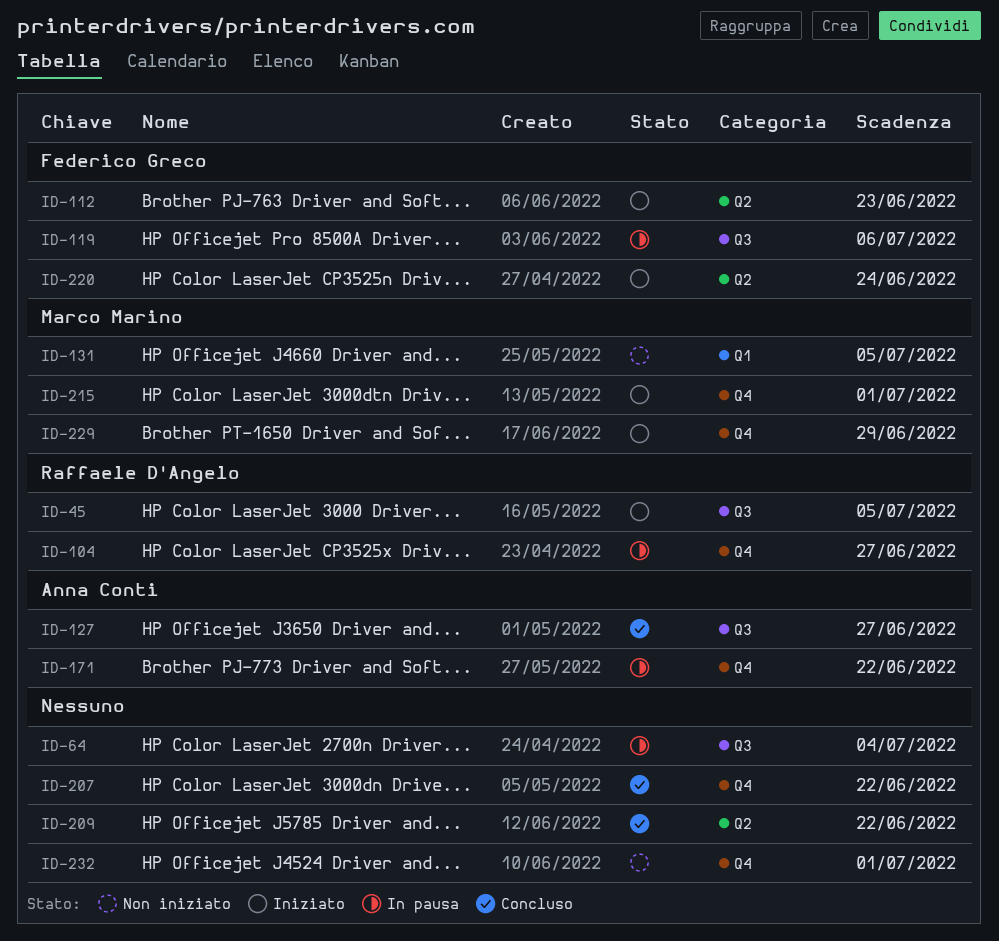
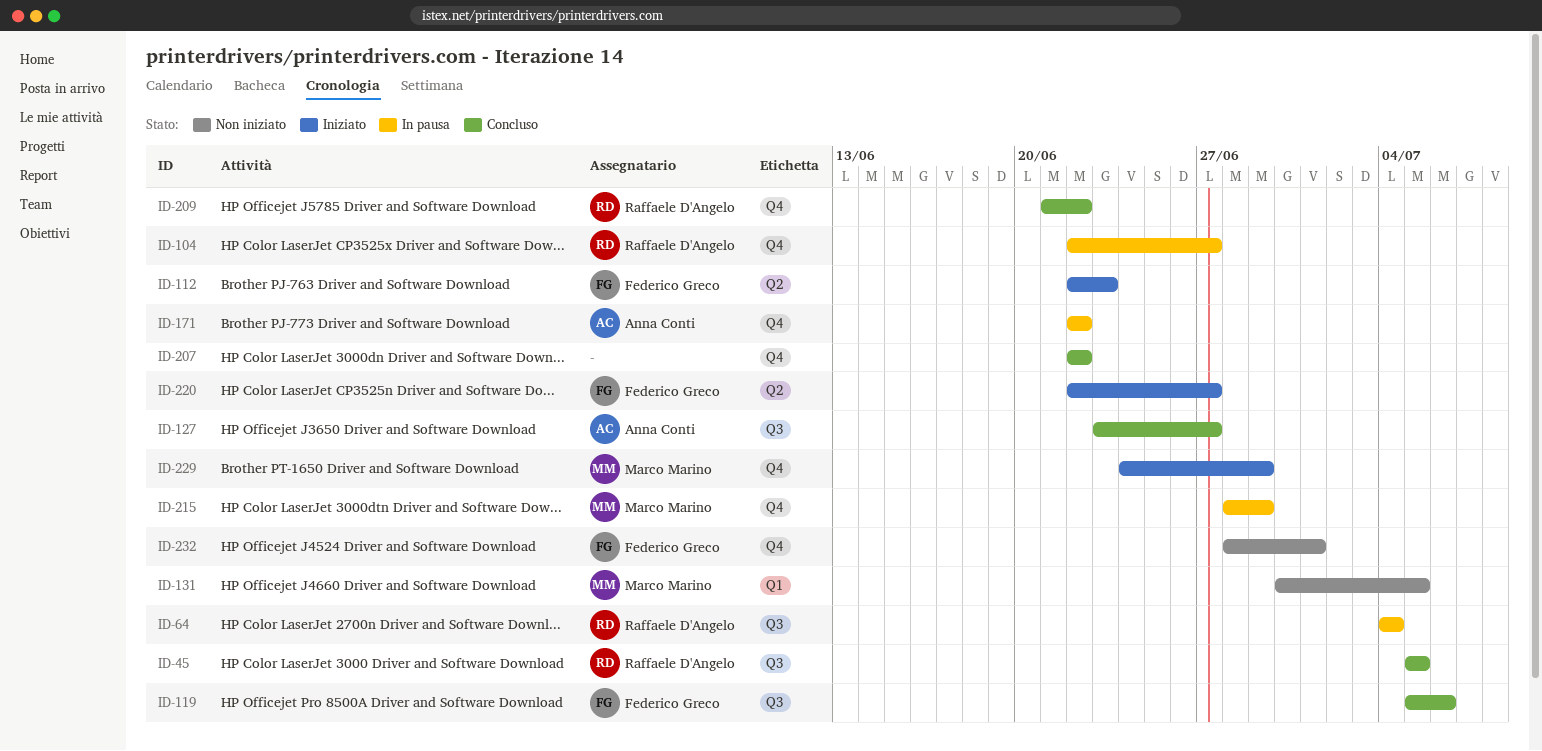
ID-45, status: Iniziato -> Concluso
ID-64, owner: none -> Raffaele D'Angelo
ID-119, status: In pausa -> Concluso
ID-209, owner: none -> Raffaele D'Angelo
ID-209, label: Q2 -> Q4
ID-215, status: Iniziato -> In pausa
ID-215, due: Jul 1 -> Jun 29
ID-220, due: Jun 24 -> Jun 27
ID-232, owner: none -> Federico Greco

